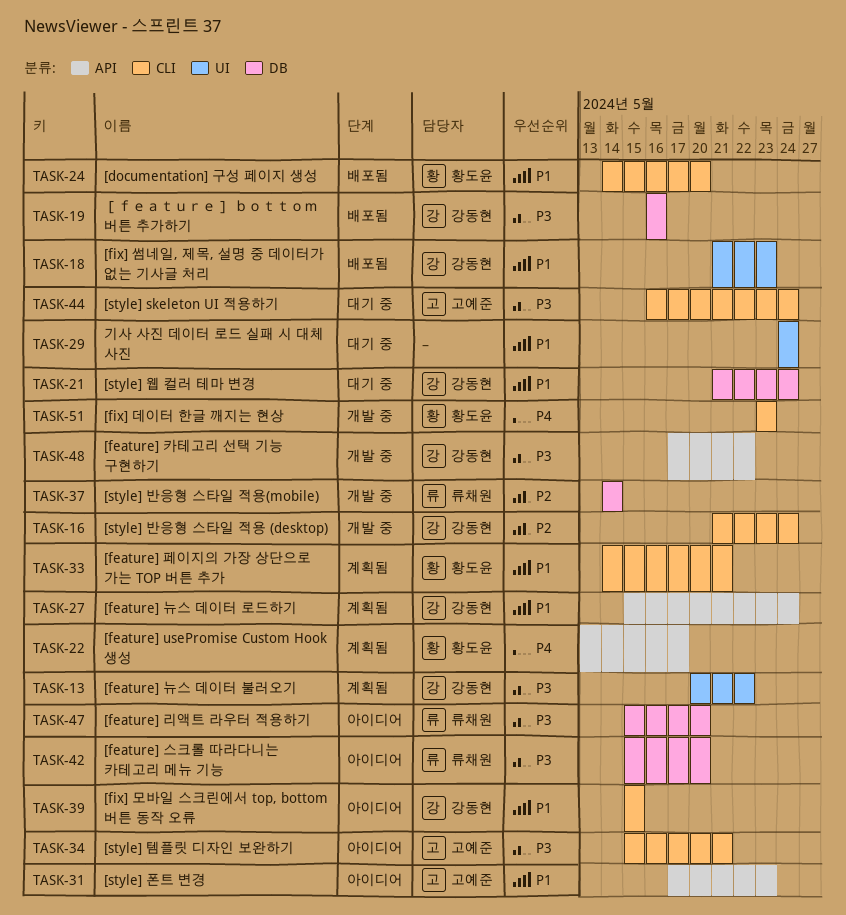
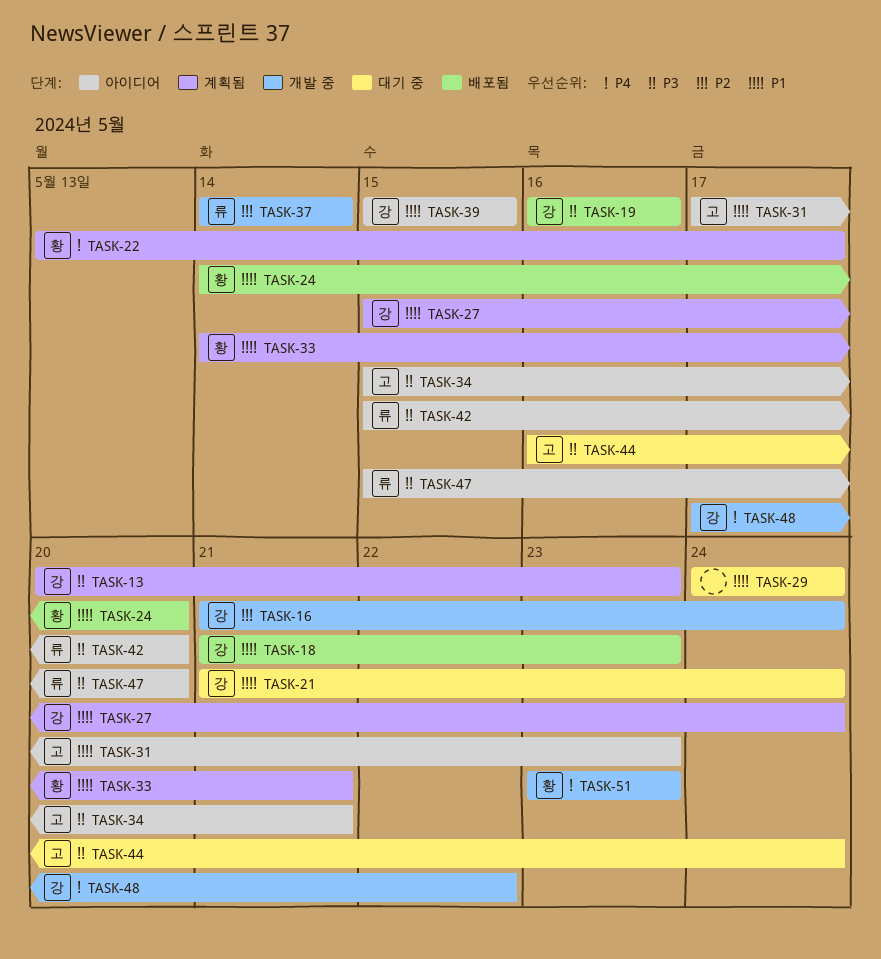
TASK-13, due: May 22 -> May 23
TASK-48, priority: P3 -> P4

